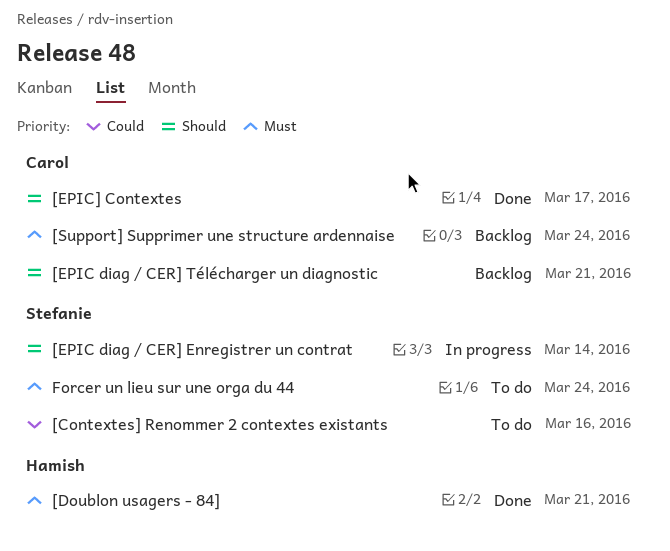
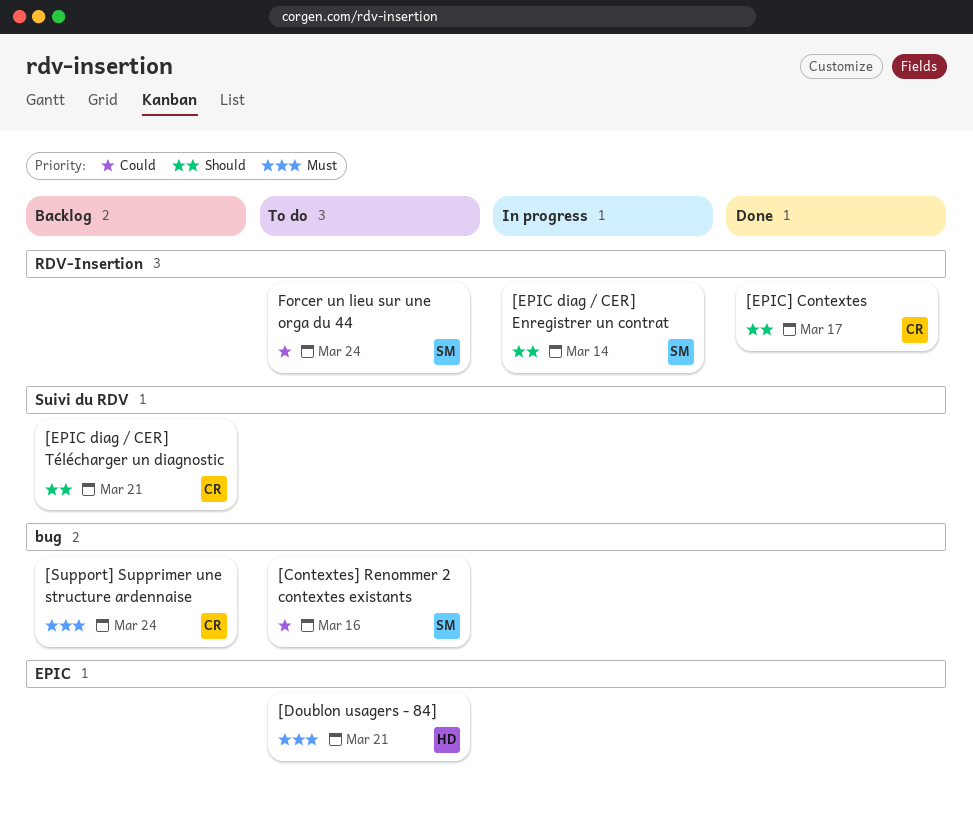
[Doublon usagers - 84], status: Done -> To do
Forcer un lieu sur une orga du 44, priority: Must -> Could

